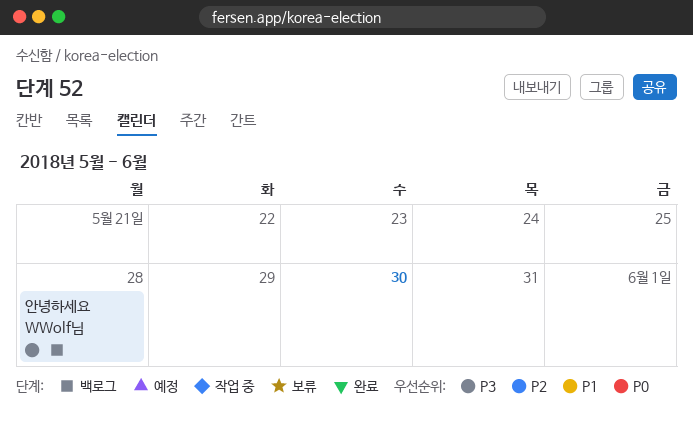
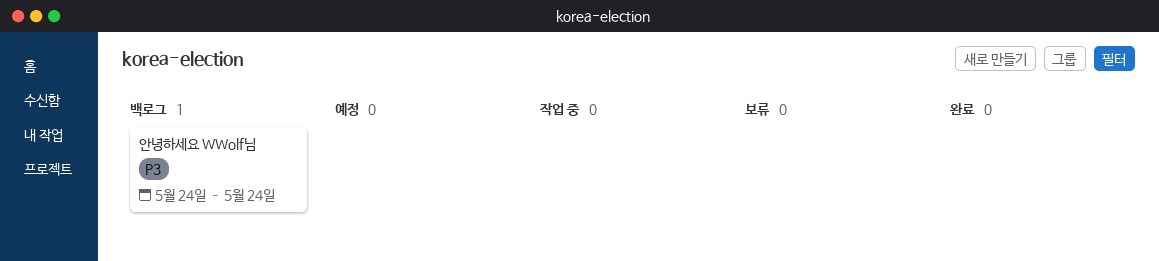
안녕하세요 WWolf님, due: May 28 -> May 24

